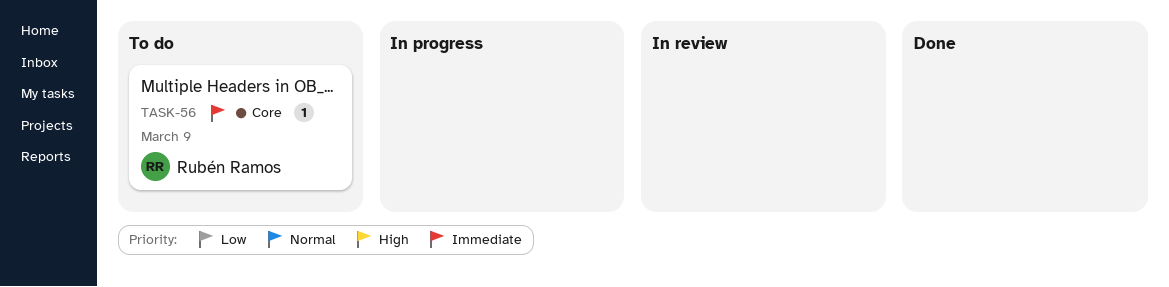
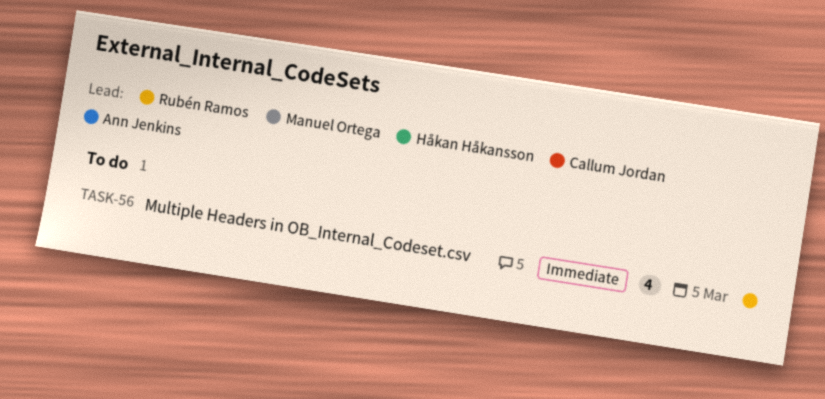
TASK-56, estimate: 1 -> 4
TASK-56, due: Mar 9 -> Mar 5

